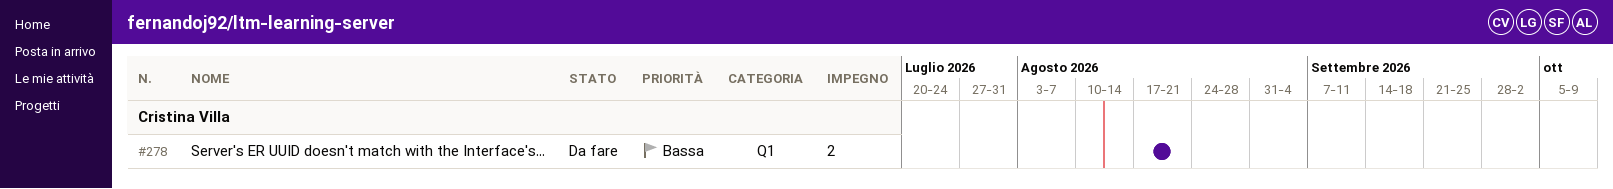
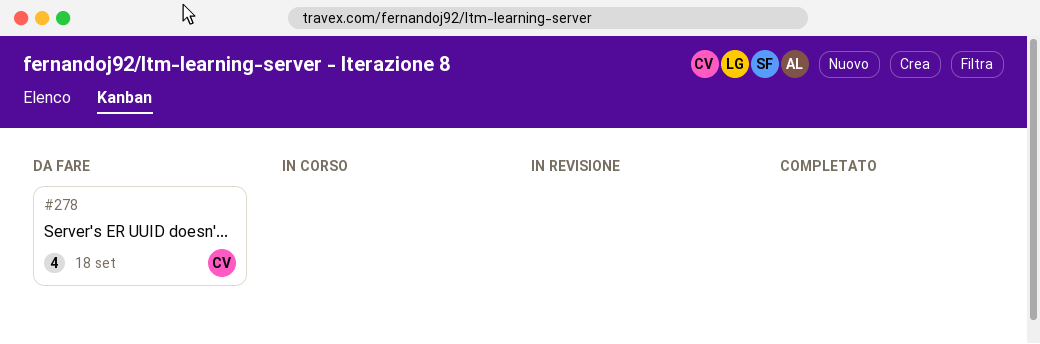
#278, estimate: 2 -> 4
#278, due: Aug 21 -> Sep 18

